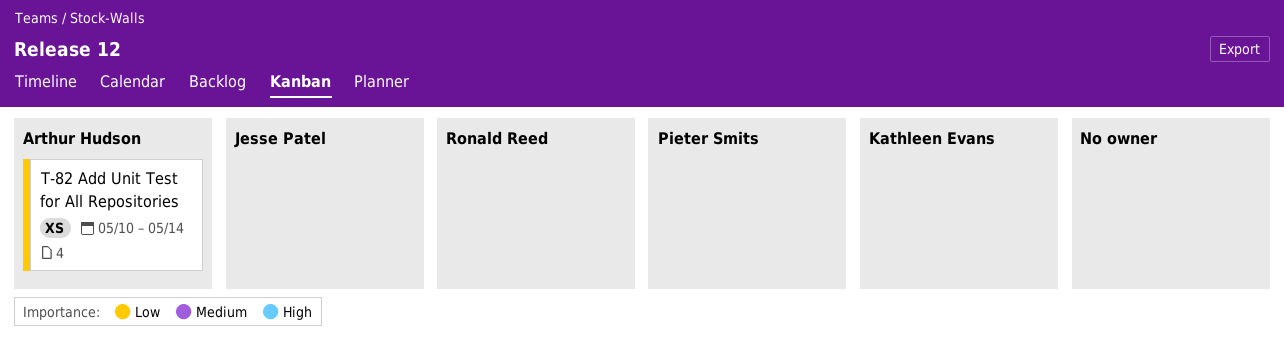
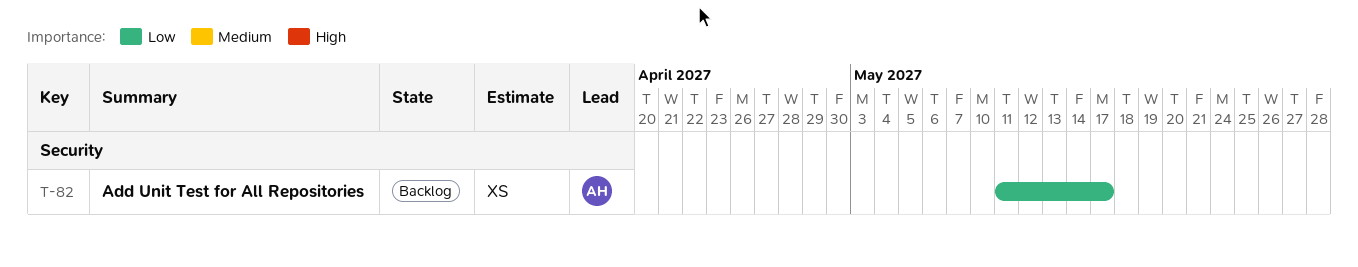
T-82, start: May 10 -> May 11
T-82, due: May 14 -> May 17

